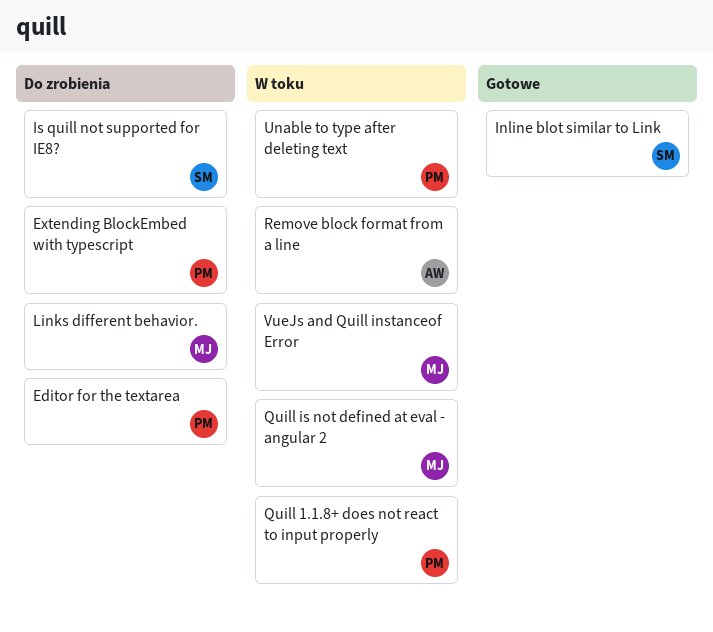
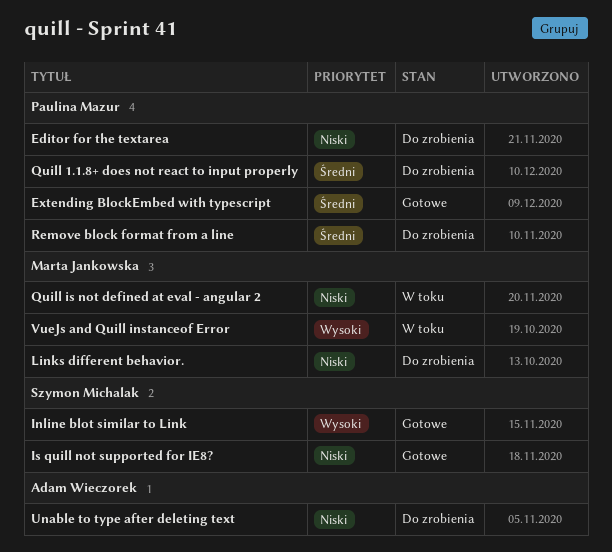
Extending BlockEmbed with typescript, status: Do zrobienia -> Gotowe
Is quill not supported for IE8?, status: Do zrobienia -> Gotowe
Quill 1.1.8+ does not react to input properly, status: W toku -> Do zrobienia
Remove block format from a line, status: W toku -> Do zrobienia
Remove block format from a line, owner: Adam Wieczorek -> Paulina Mazur
Unable to type after deleting text, status: W toku -> Do zrobienia
Unable to type after deleting text, owner: Paulina Mazur -> Adam Wieczorek

